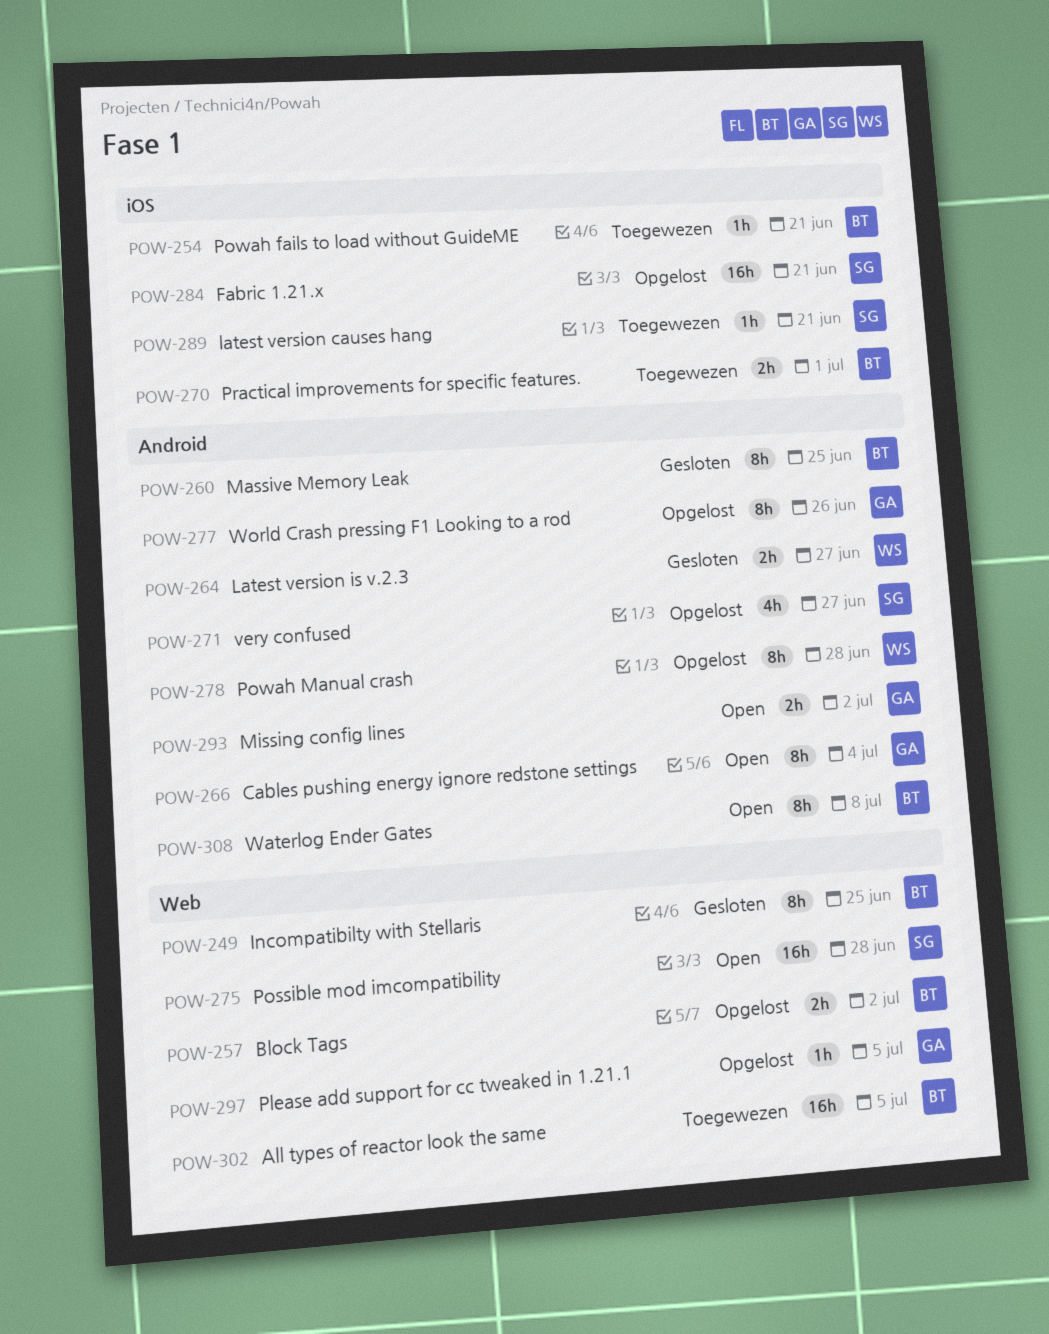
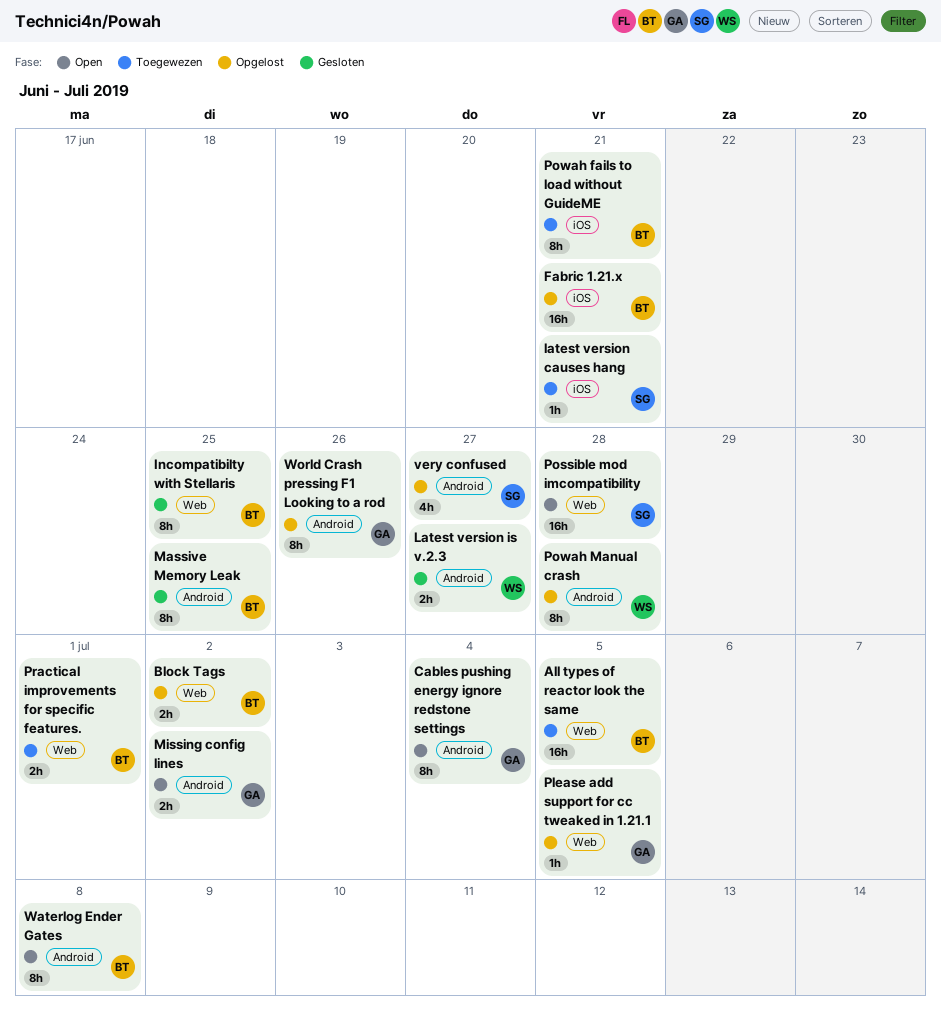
Fabric 1.21.x, owner: SG -> BT
Powah fails to load without GuideME, estimate: 1h -> 8h
Practical improvements for specific features., label: iOS -> Web

